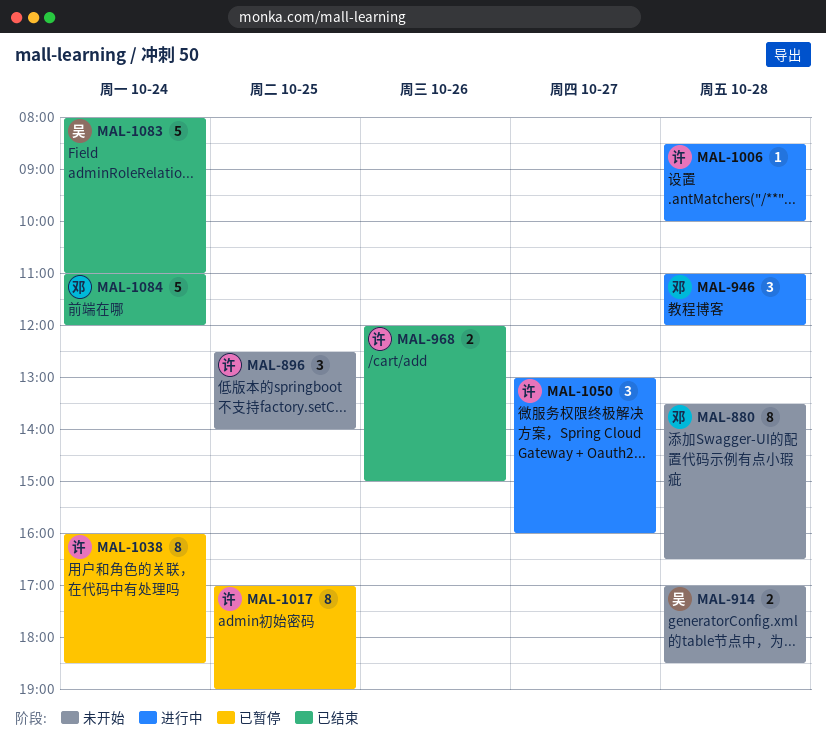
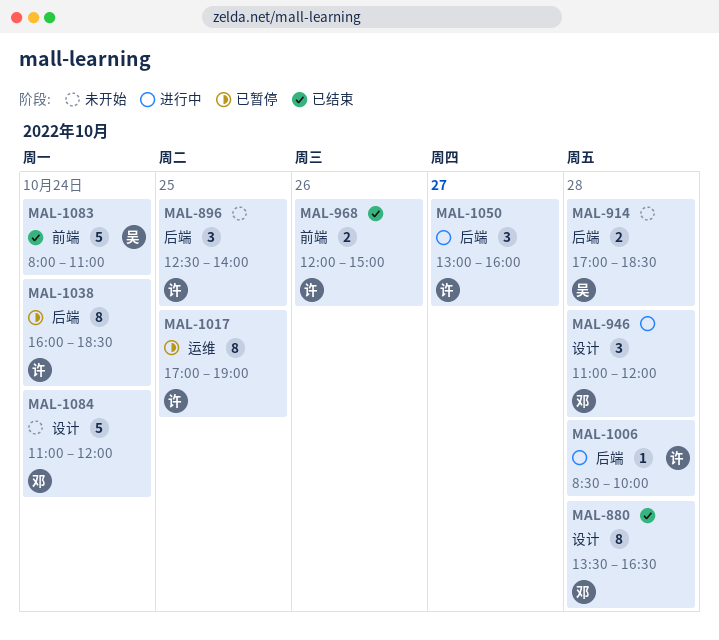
MAL-880, status: 未开始 -> 已结束
MAL-1084, status: 已结束 -> 未开始

